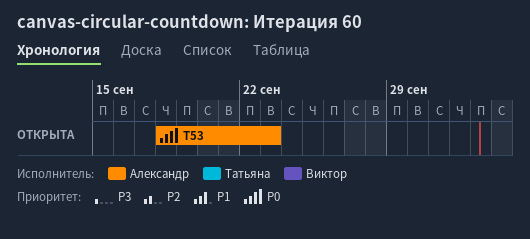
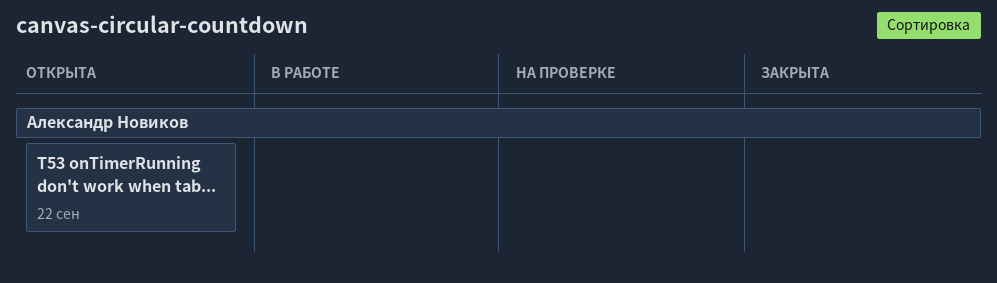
T53, due: Sep 23 -> Sep 22

